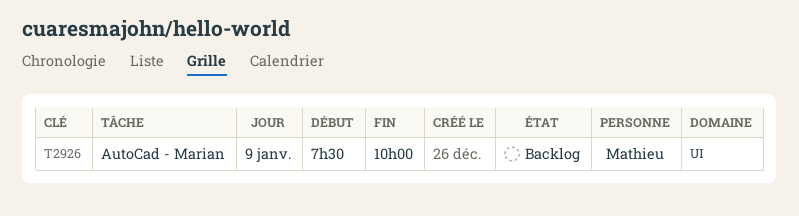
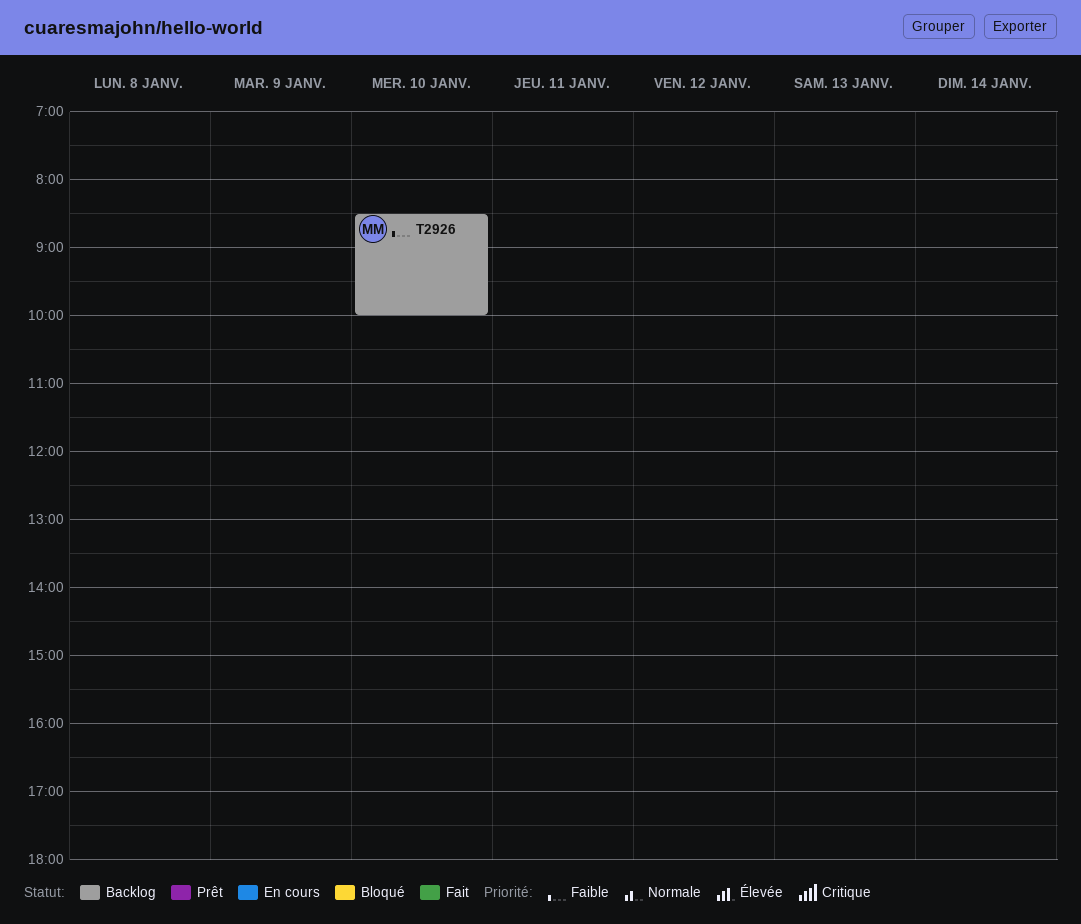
T2926, day: Jan 9 -> Jan 10
T2926, begins: 07:30 -> 08:30

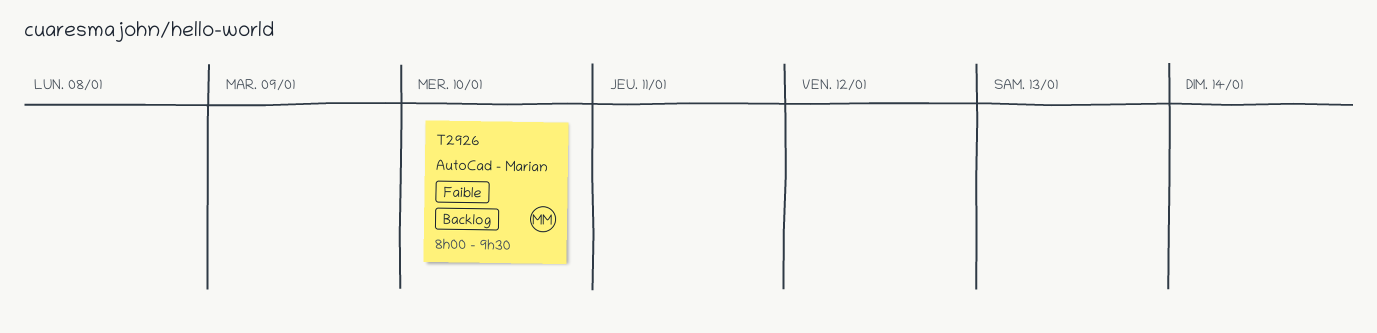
T2926, begins: 08:30 -> 08:00
T2926, ends: 10:00 -> 09:30

